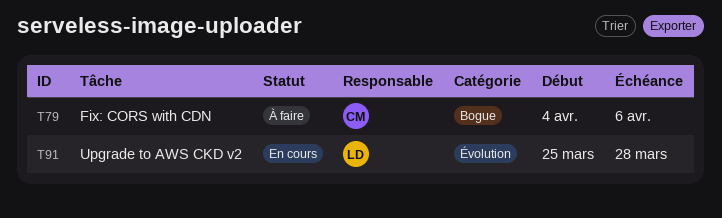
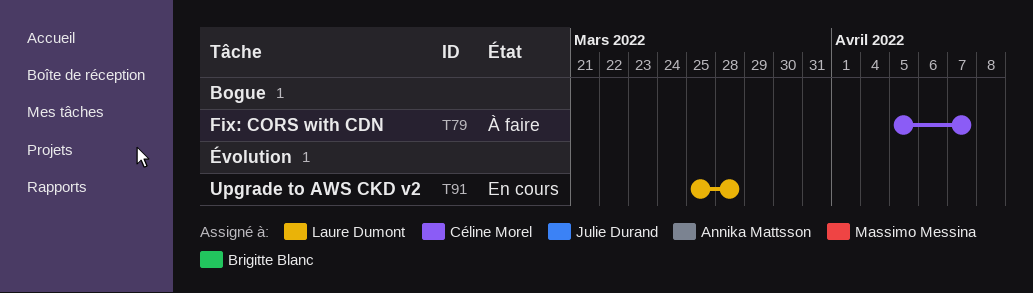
T79, start: Apr 4 -> Apr 5
T79, due: Apr 6 -> Apr 7

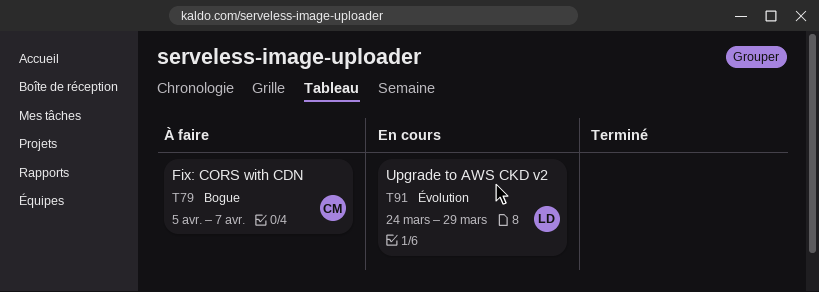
T91, start: Mar 25 -> Mar 24
T91, due: Mar 28 -> Mar 29

